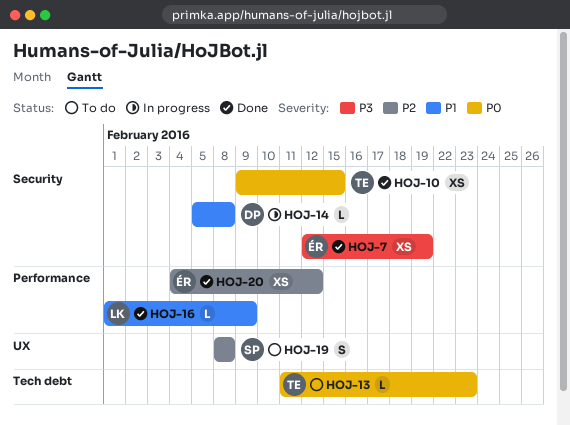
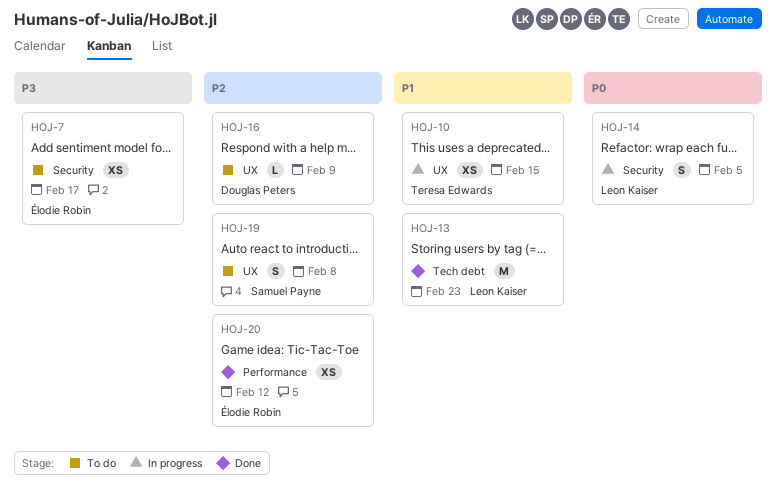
HOJ-7, status: Done -> To do
HOJ-7, due: Feb 19 -> Feb 17
HOJ-10, status: Done -> In progress
HOJ-10, priority: P0 -> P1
HOJ-10, label: Security -> UX
HOJ-13, status: To do -> Done
HOJ-13, owner: Teresa Edwards -> Leon Kaiser
HOJ-13, priority: P0 -> P1
HOJ-13, estimate: L -> M
HOJ-14, owner: Douglas Peters -> Leon Kaiser
HOJ-14, priority: P1 -> P0
HOJ-14, estimate: L -> S
HOJ-14, due: Feb 8 -> Feb 5
HOJ-16, status: Done -> To do
HOJ-16, owner: Leon Kaiser -> Douglas Peters
HOJ-16, priority: P1 -> P2
HOJ-16, label: Performance -> UX

